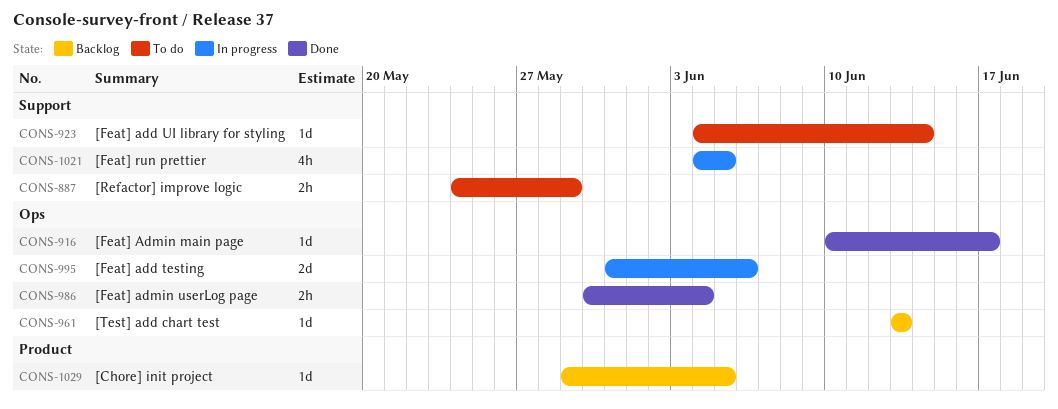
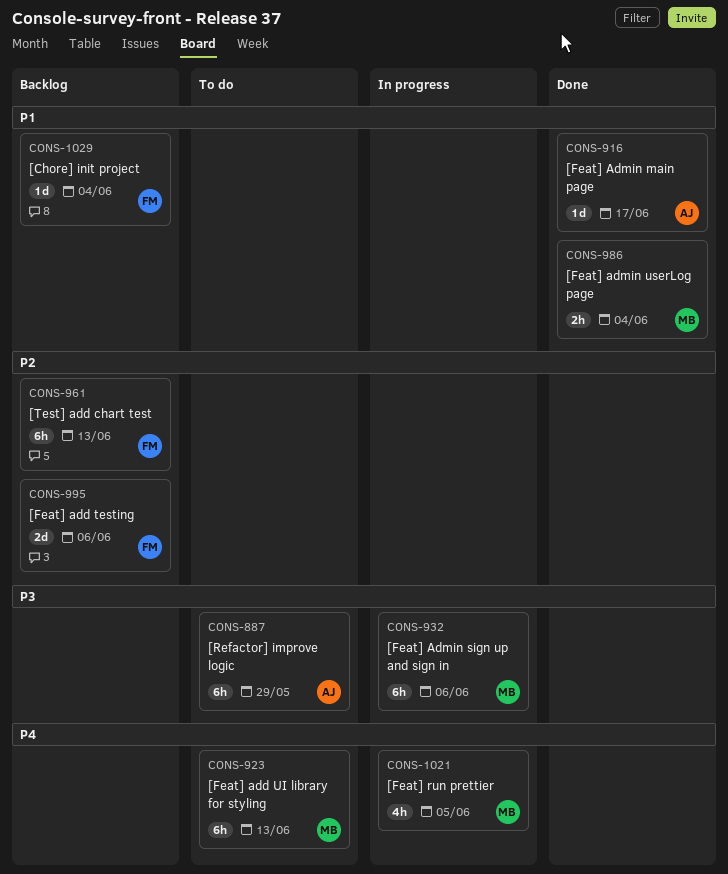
CONS-887, estimate: 2h -> 6h
CONS-923, estimate: 1d -> 6h
CONS-923, due: Jun 14 -> Jun 13
CONS-932: none -> present
CONS-961, estimate: 1d -> 6h
CONS-995, status: In progress -> Backlog
CONS-1029, due: Jun 5 -> Jun 4

